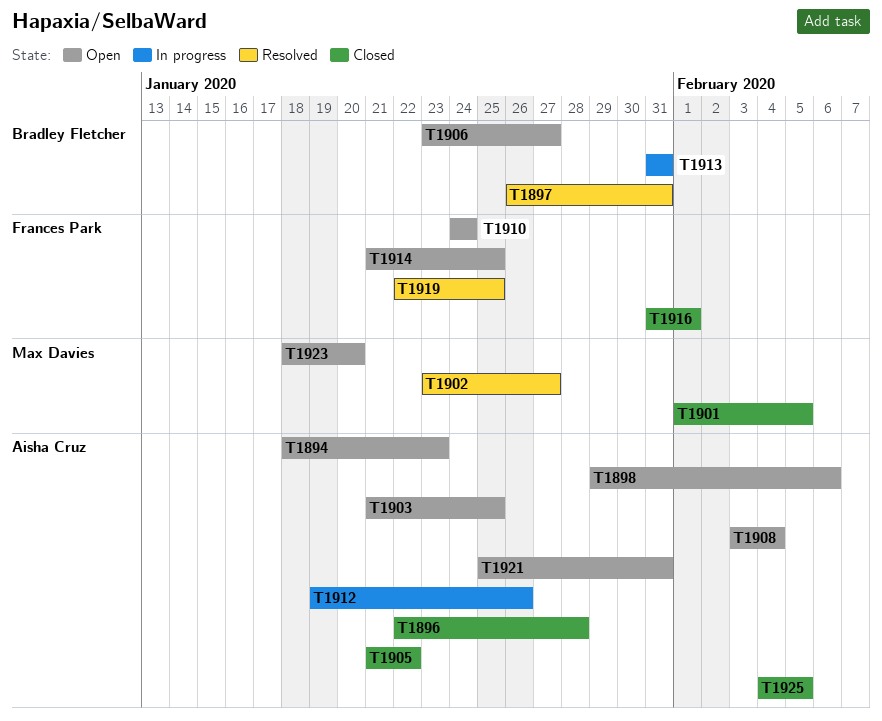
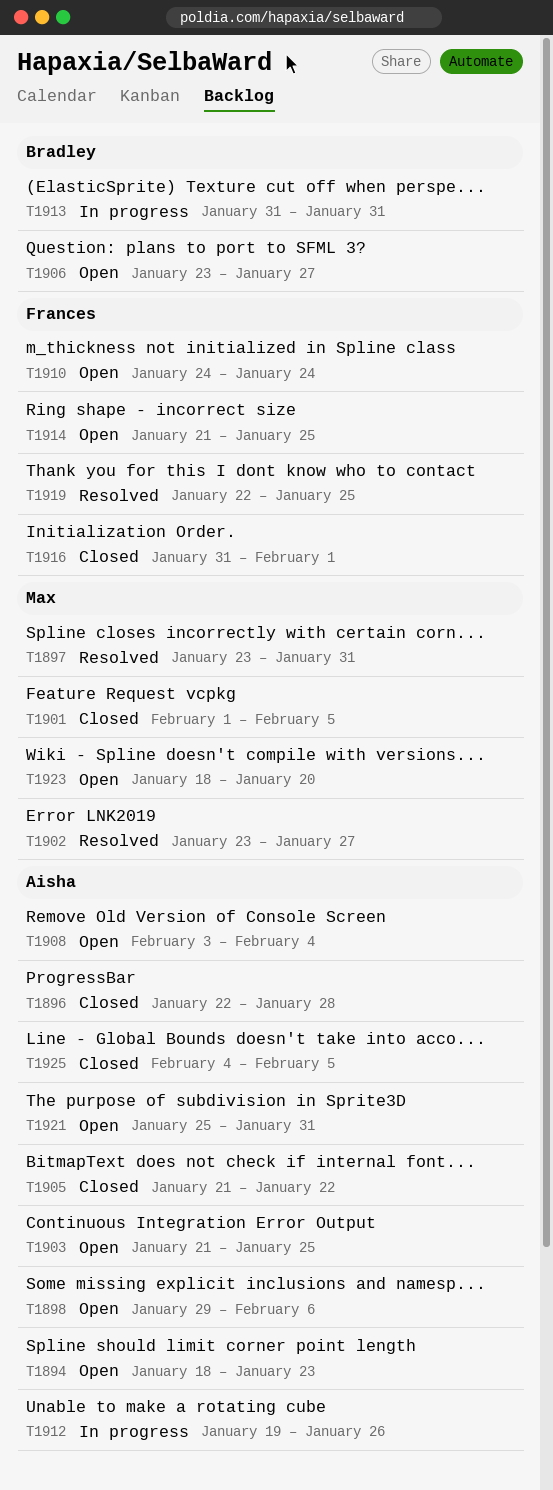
T1897, owner: Bradley Fletcher -> Max Davies
T1897, start: Jan 26 -> Jan 23

